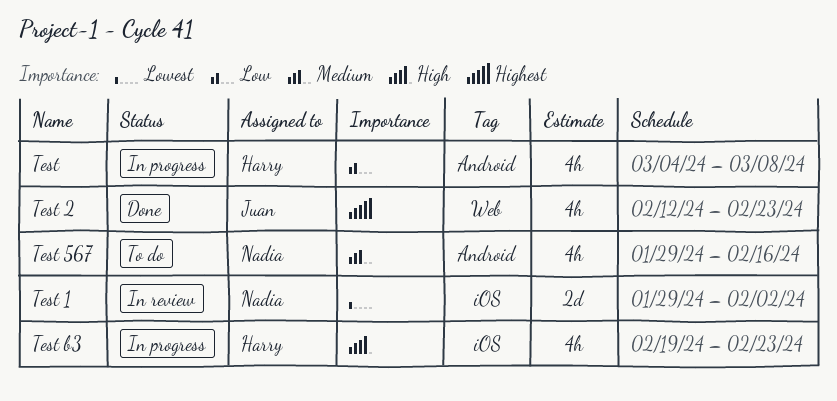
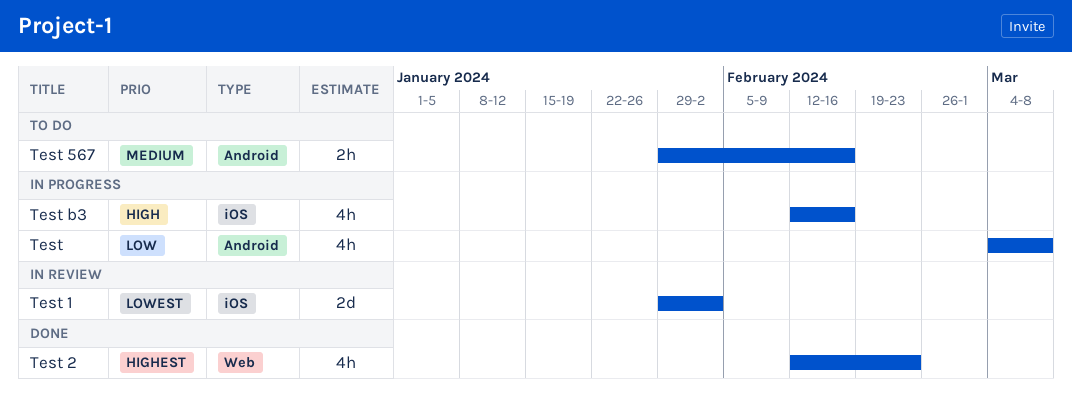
Test 567, estimate: 4h -> 2h
Test b3, start: Feb 19 -> Feb 12
Test b3, due: Feb 23 -> Feb 16

